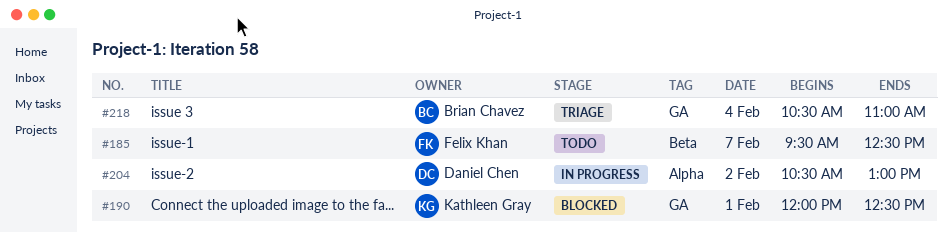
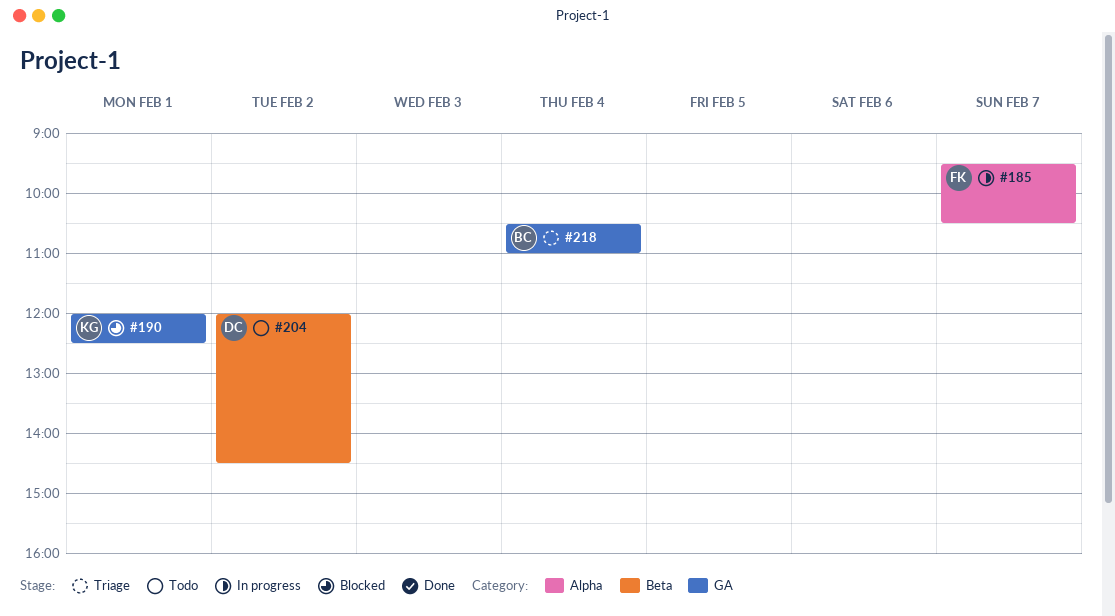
#185, status: Todo -> In progress
#185, label: Beta -> Alpha
#185, ends: 12:30 -> 10:30
#204, status: In progress -> Todo
#204, label: Alpha -> Beta
#204, begins: 10:30 -> 12:00
#204, ends: 13:00 -> 14:30

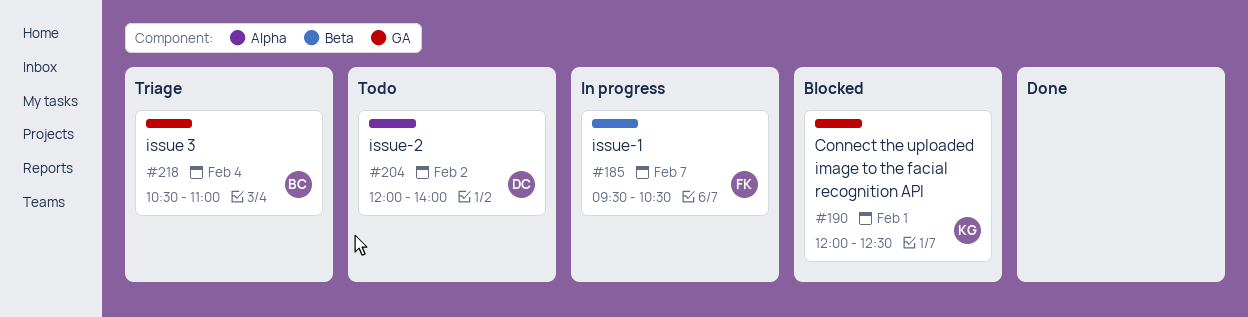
#185, label: Alpha -> Beta
#204, label: Beta -> Alpha
#204, ends: 14:30 -> 14:00

